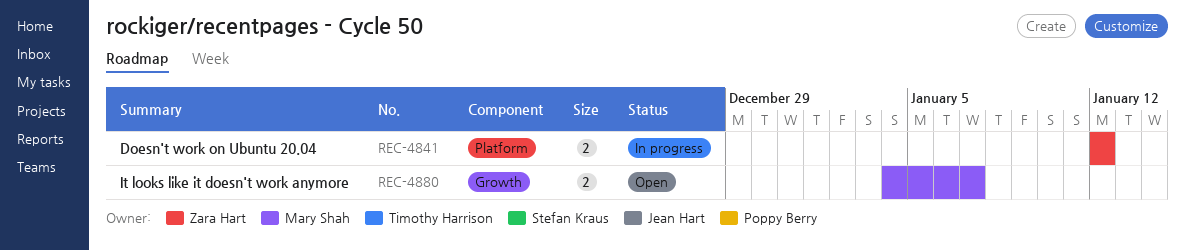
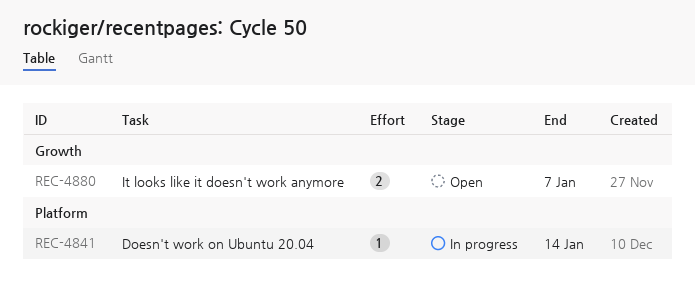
REC-4841, estimate: 2 -> 1
REC-4841, due: Jan 12 -> Jan 14

